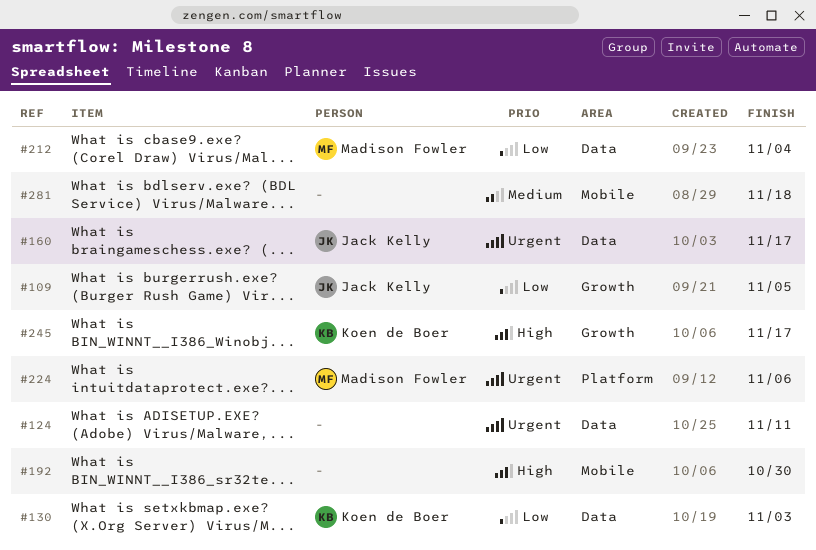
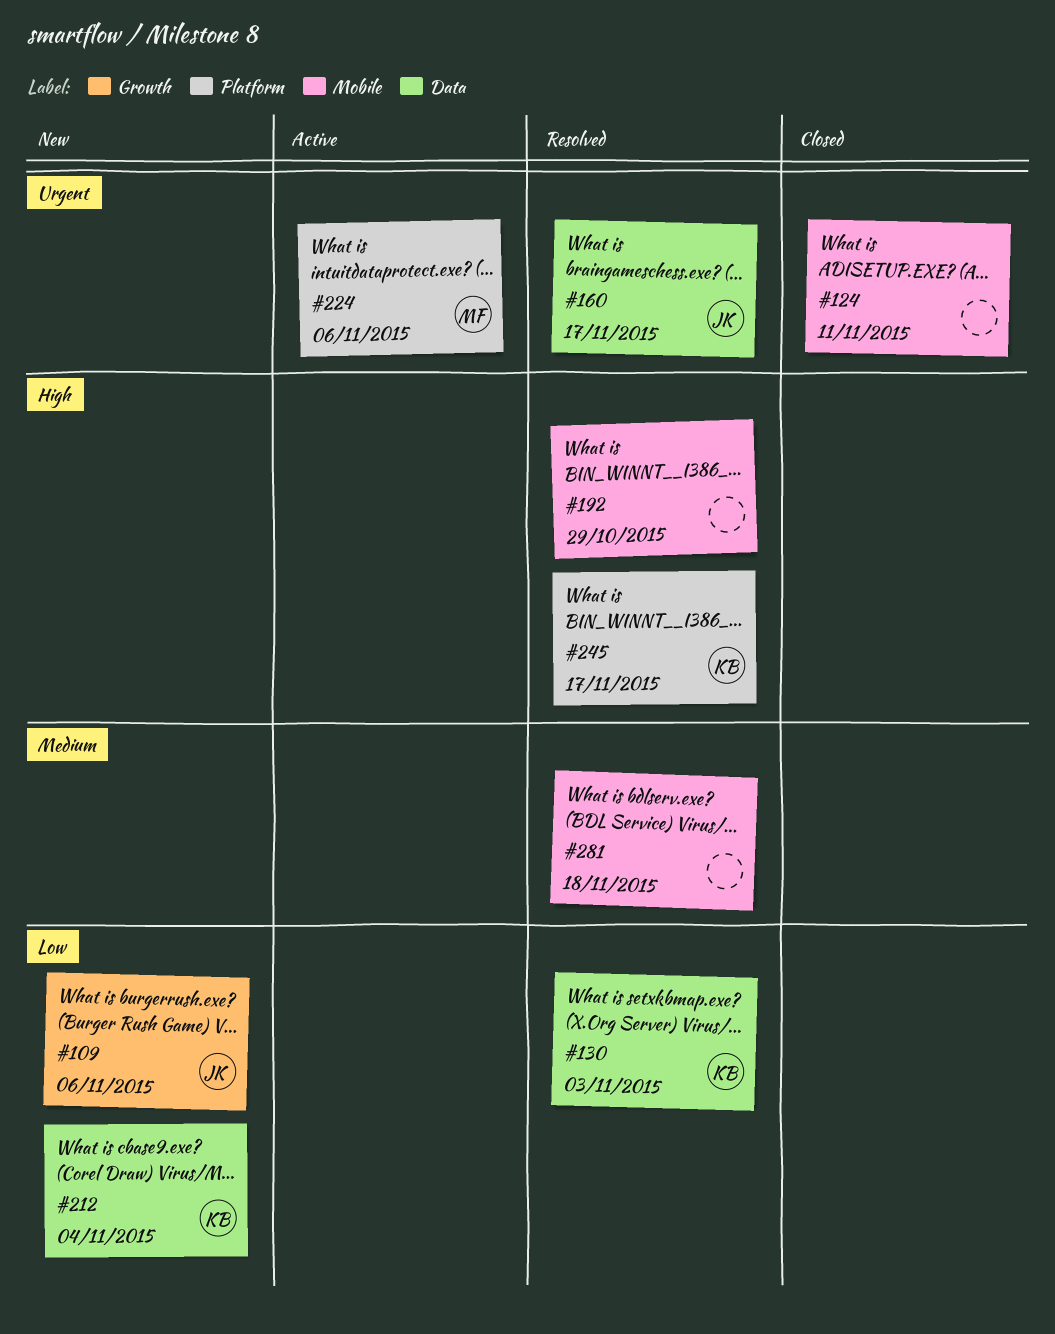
#109, due: Nov 5 -> Nov 6
#124, label: Data -> Mobile
#192, due: Oct 30 -> Oct 29
#212, owner: Madison Fowler -> Koen de Boer
#245, label: Growth -> Platform

